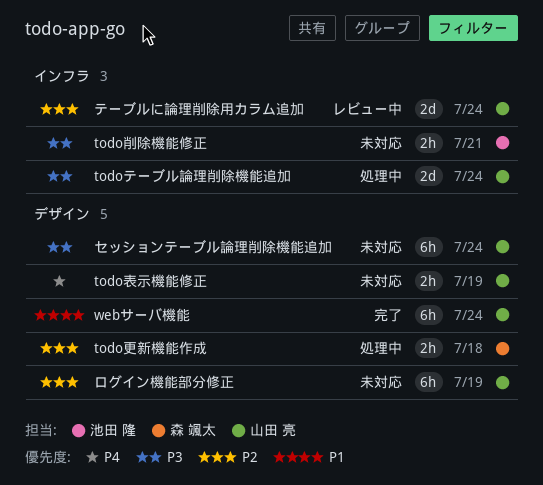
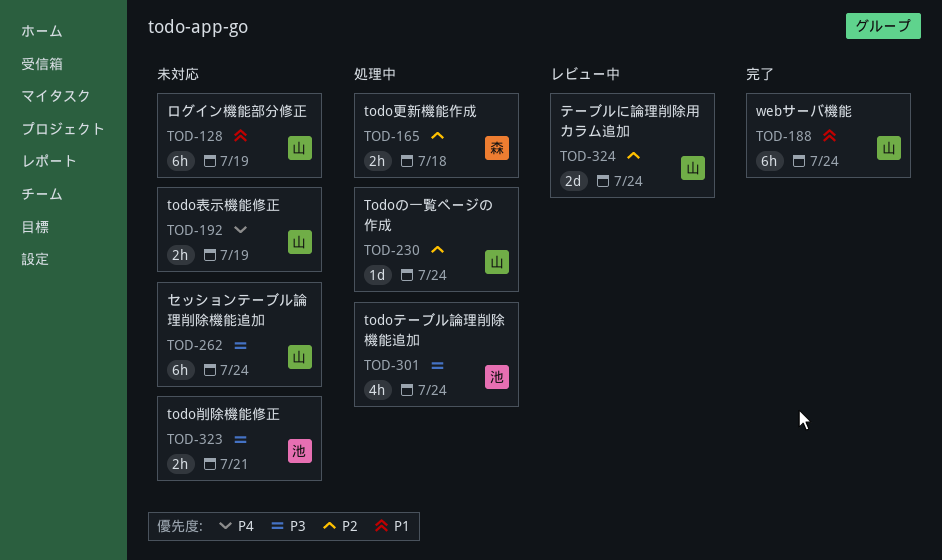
Todoの一覧ページの作成: none -> present
todoテーブル論理削除機能追加, owner: 山田 亮 -> 池田 隆
todoテーブル論理削除機能追加, estimate: 2d -> 4h
ログイン機能部分修正, priority: P2 -> P1

